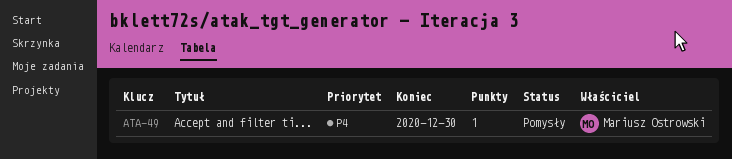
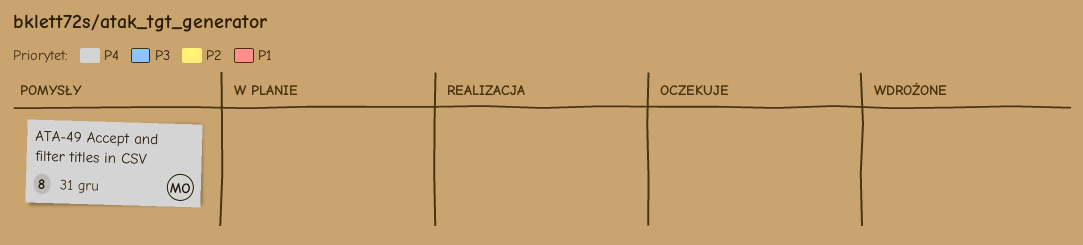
ATA-49, estimate: 1 -> 8
ATA-49, due: Dec 30 -> Dec 31

